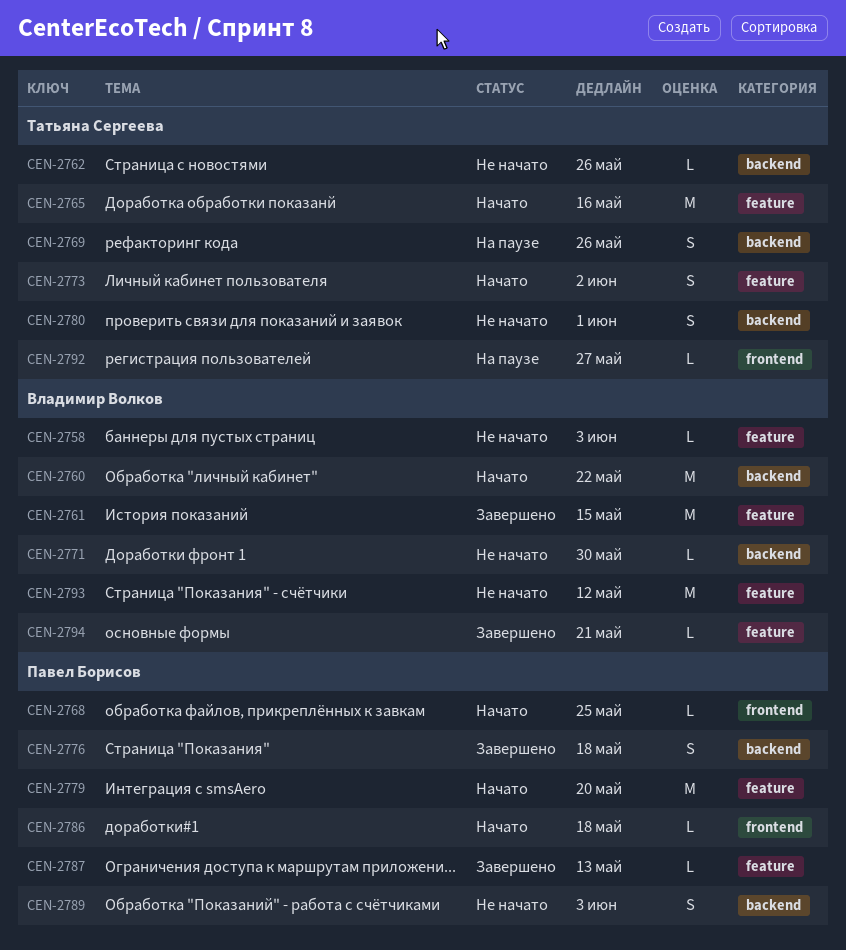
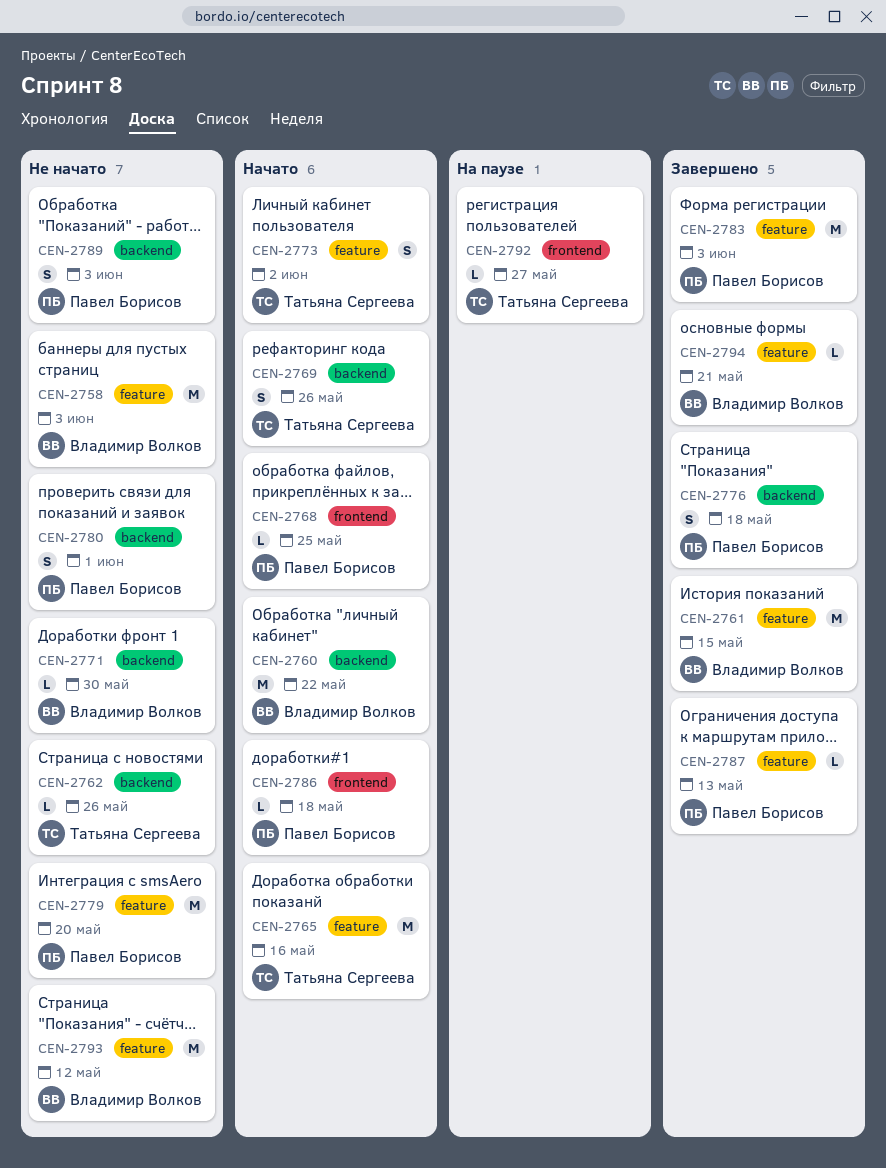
CEN-2758, estimate: L -> M
CEN-2769, status: На паузе -> Начато
CEN-2779, status: Начато -> Не начато
CEN-2780, owner: Татьяна Сергеева -> Павел Борисов
CEN-2783: none -> present

